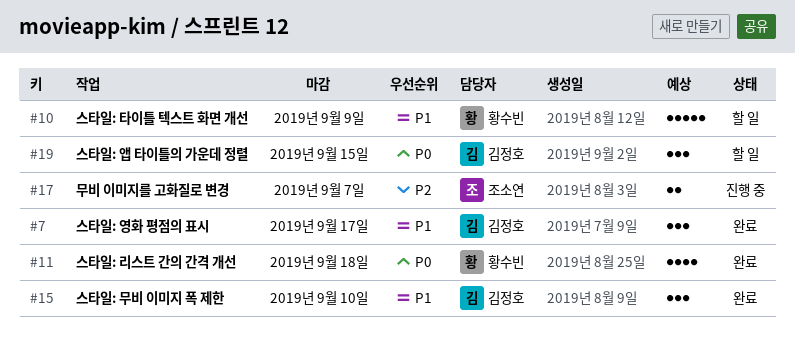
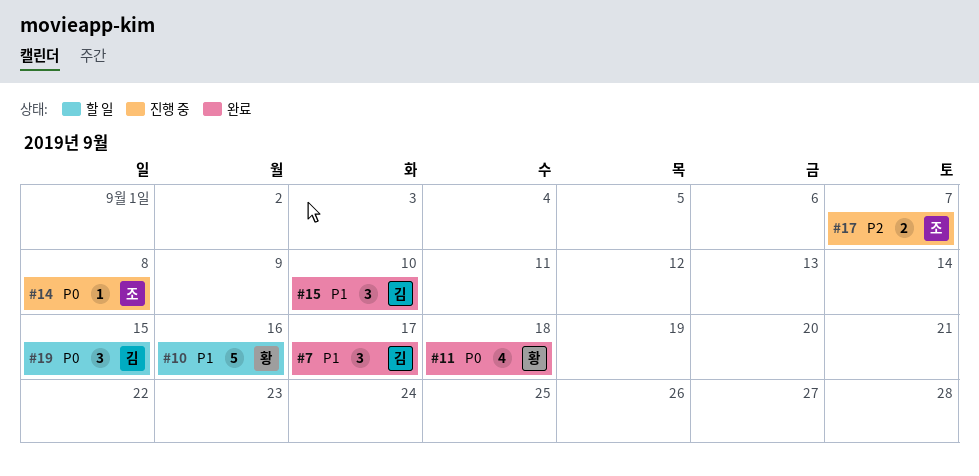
#10, due: Sep 9 -> Sep 16
#14: none -> present

